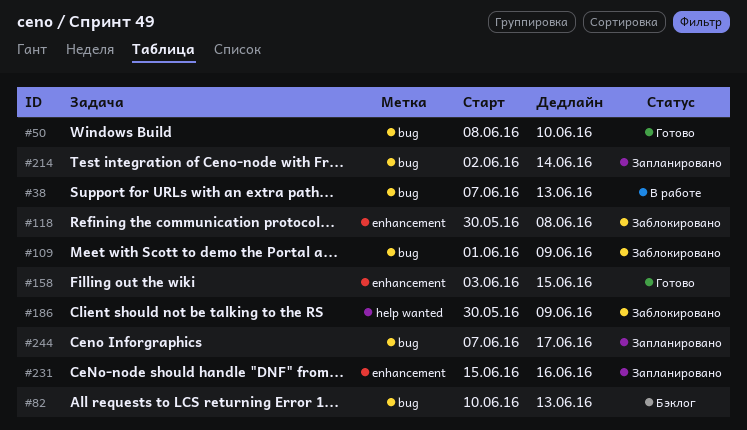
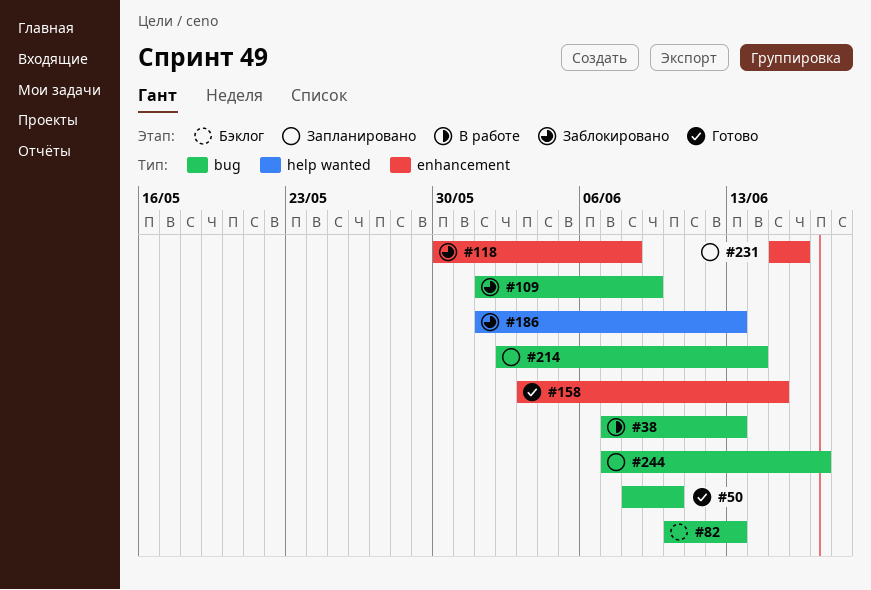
#186, start: May 30 -> Jun 1
#186, due: Jun 9 -> Jun 13

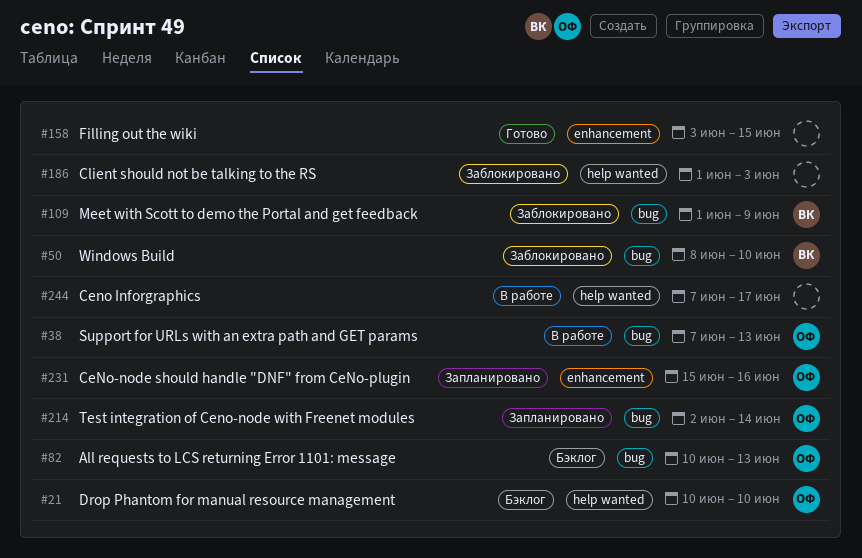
#21: none -> present
#50, status: Готово -> Заблокировано
#118: present -> none
#186, due: Jun 13 -> Jun 3
#244, status: Запланировано -> В работе
#244, label: bug -> help wanted

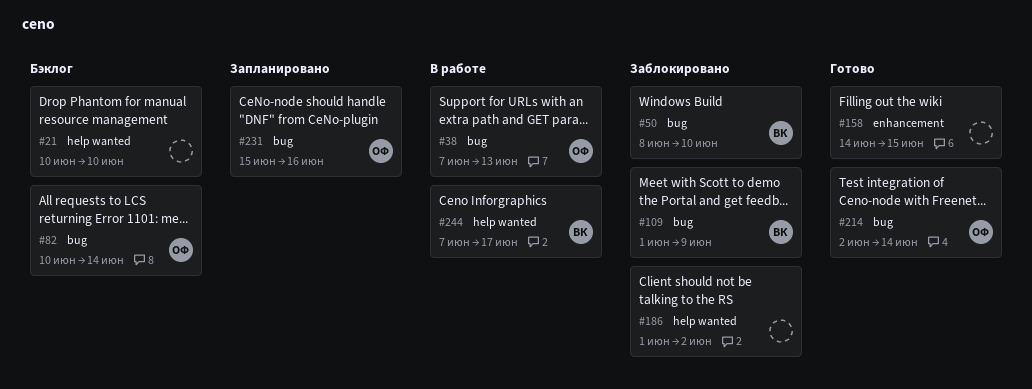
#21, owner: ОФ -> none
#82, due: Jun 13 -> Jun 14
#158, start: Jun 3 -> Jun 14
#186, due: Jun 3 -> Jun 2
#214, status: Запланировано -> Готово
#231, label: enhancement -> bug
#244, owner: none -> ВК

